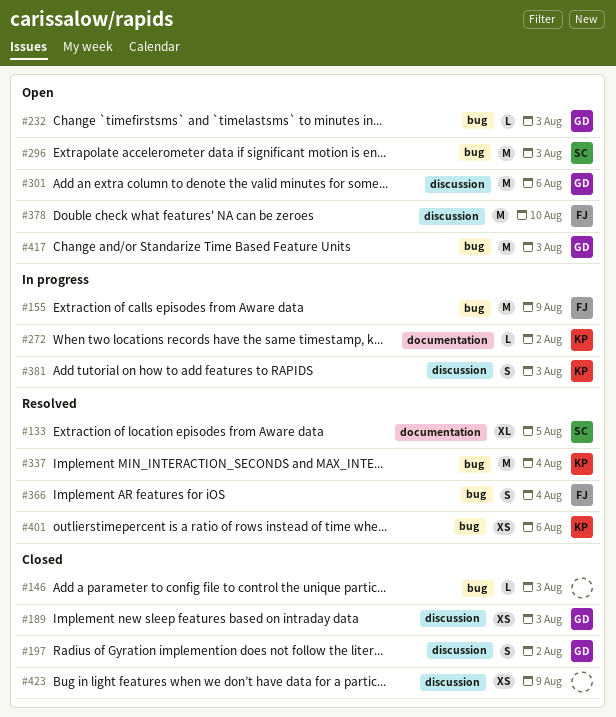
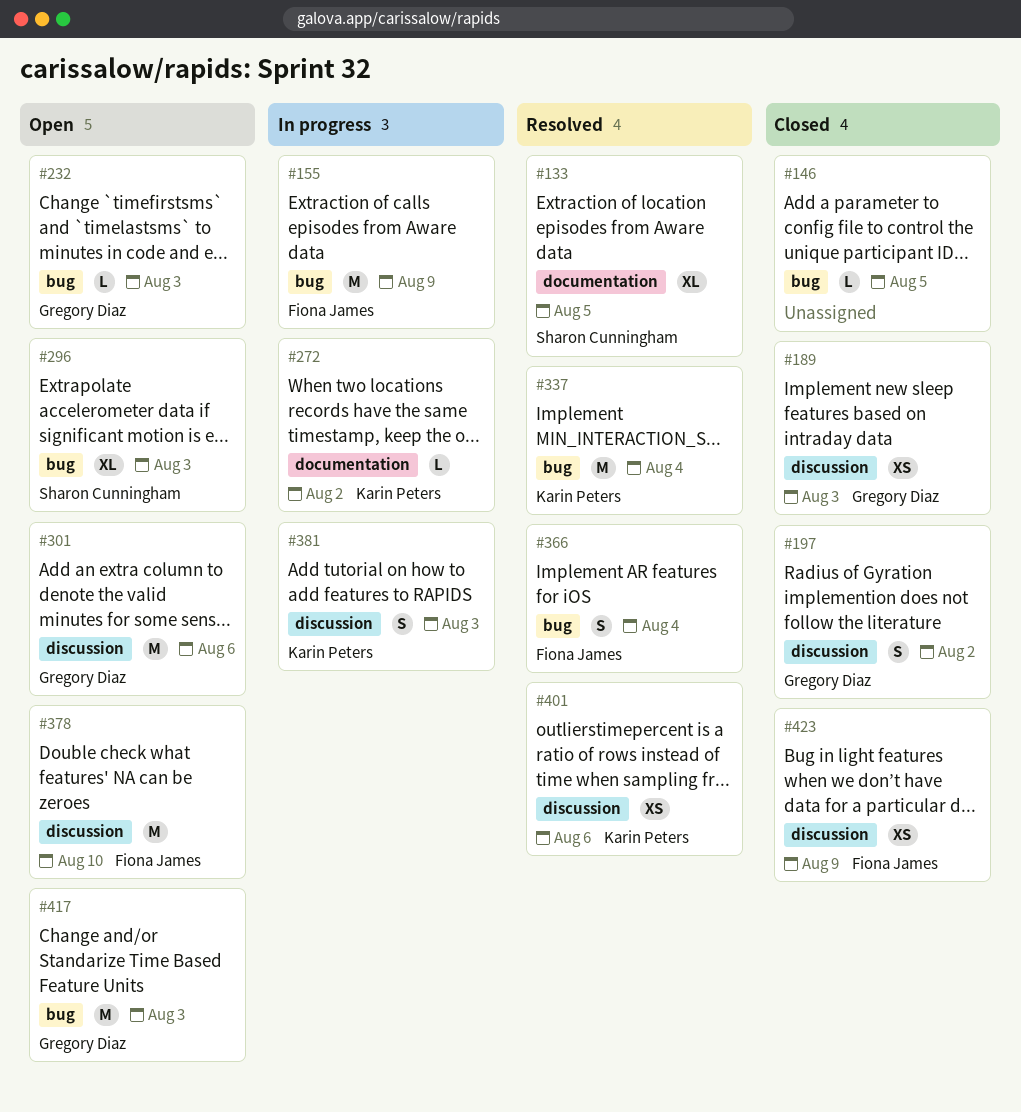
#146, due: Aug 3 -> Aug 5
#296, estimate: M -> XL
#401, label: bug -> discussion
#423, owner: none -> Fiona James

